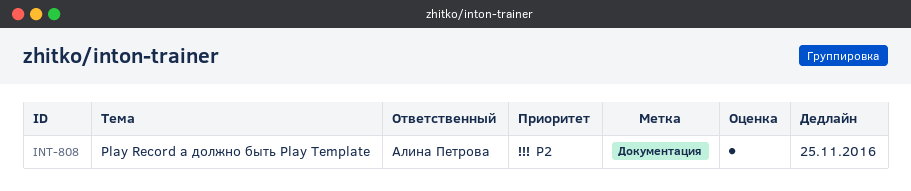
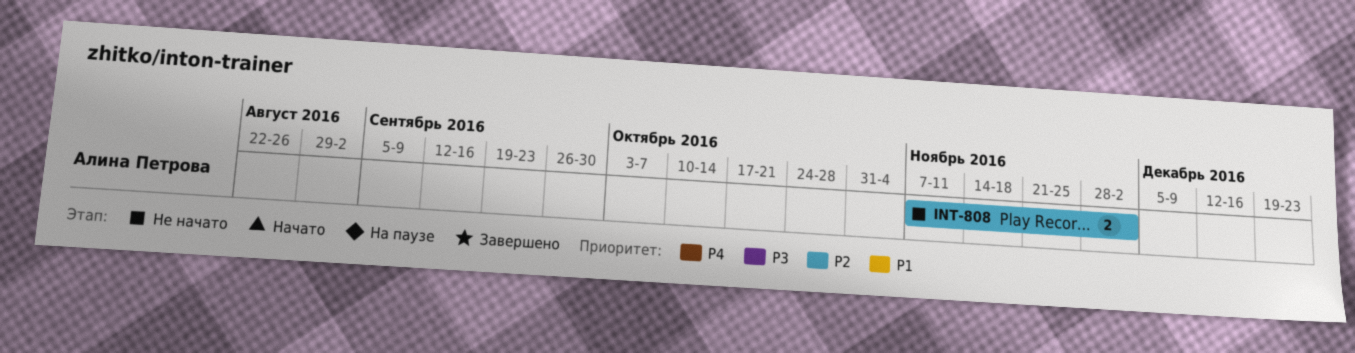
INT-808, estimate: 1 -> 2
INT-808, due: Nov 25 -> Dec 2

